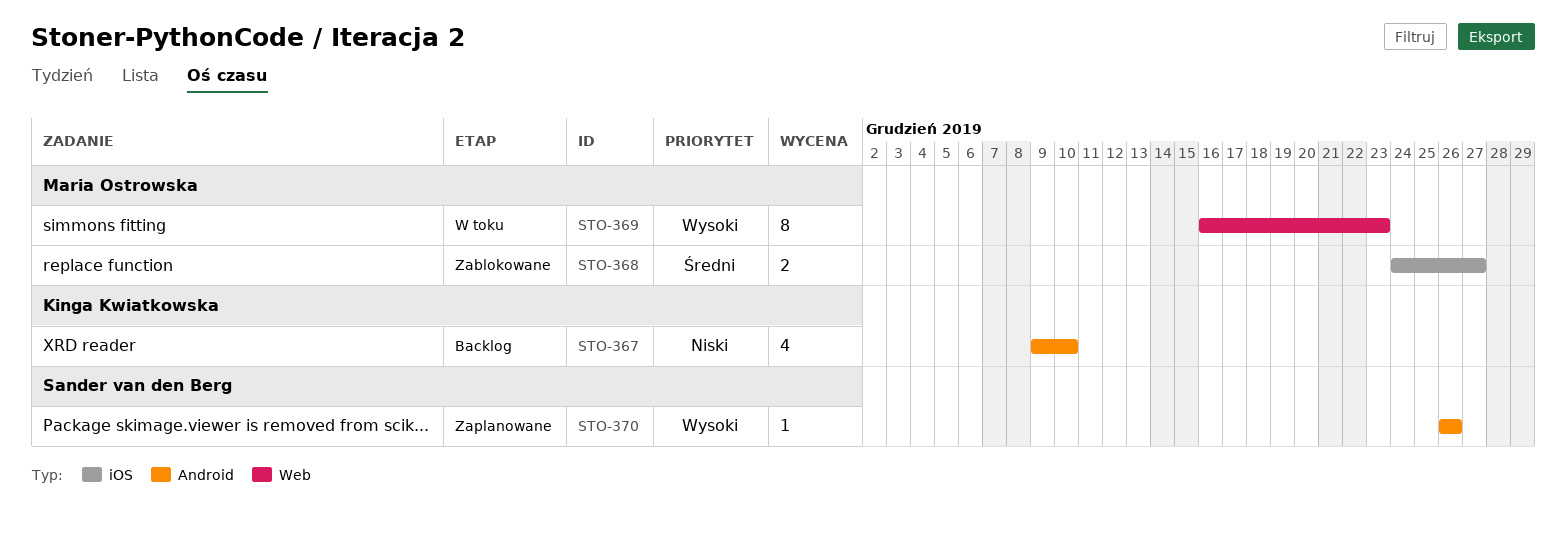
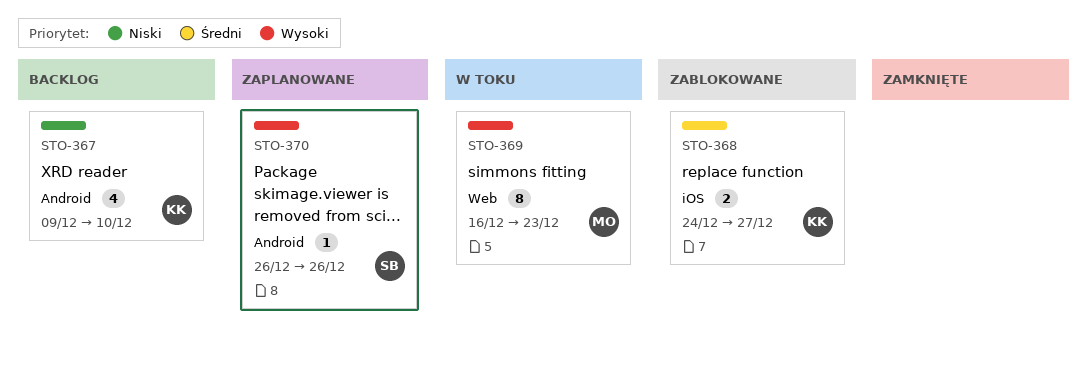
STO-368, owner: Maria Ostrowska -> Kinga Kwiatkowska

